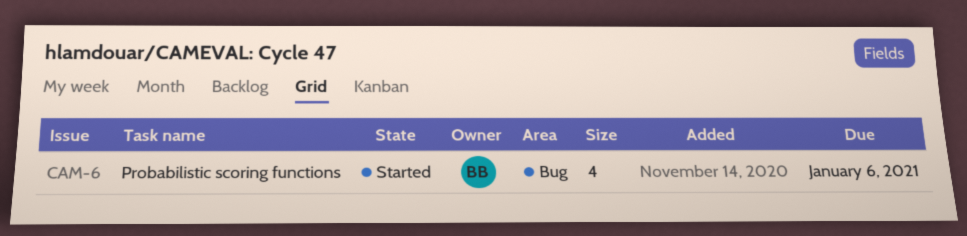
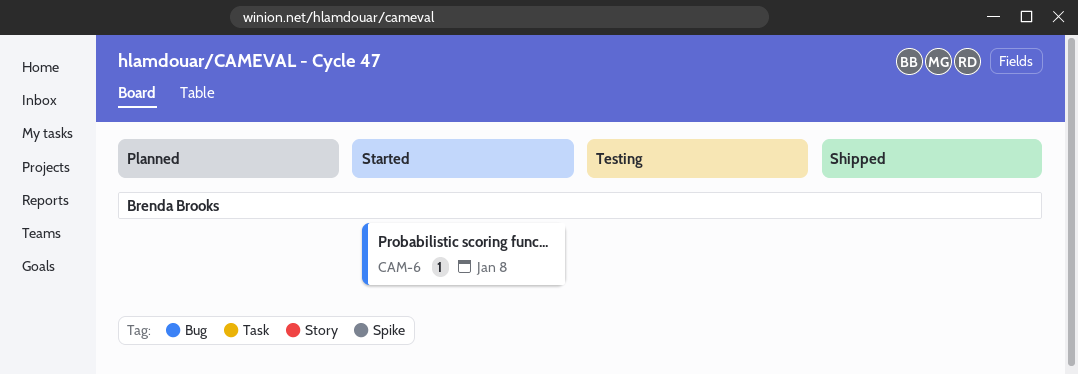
CAM-6, estimate: 4 -> 1
CAM-6, due: Jan 6 -> Jan 8

